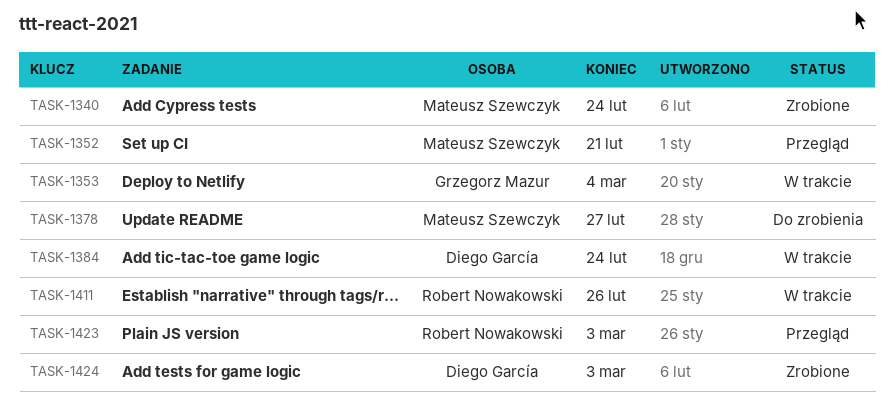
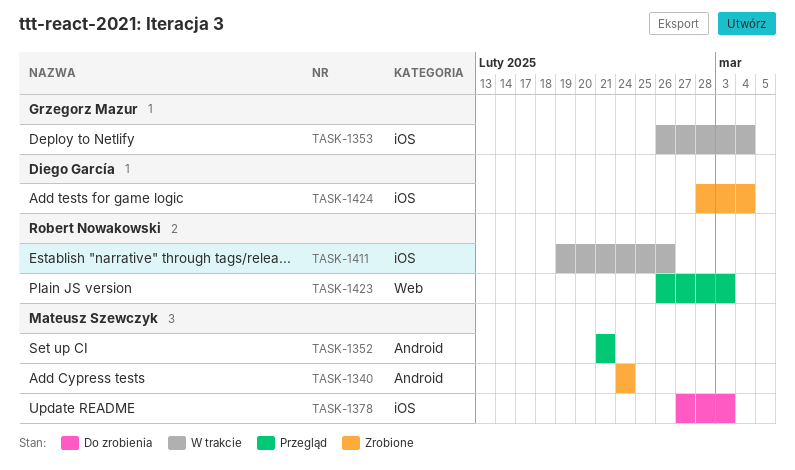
TASK-1378, due: Feb 27 -> Mar 3
TASK-1384: present -> none
TASK-1424, due: Mar 3 -> Mar 4

